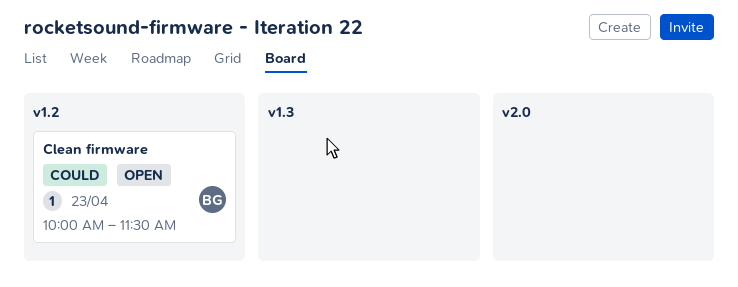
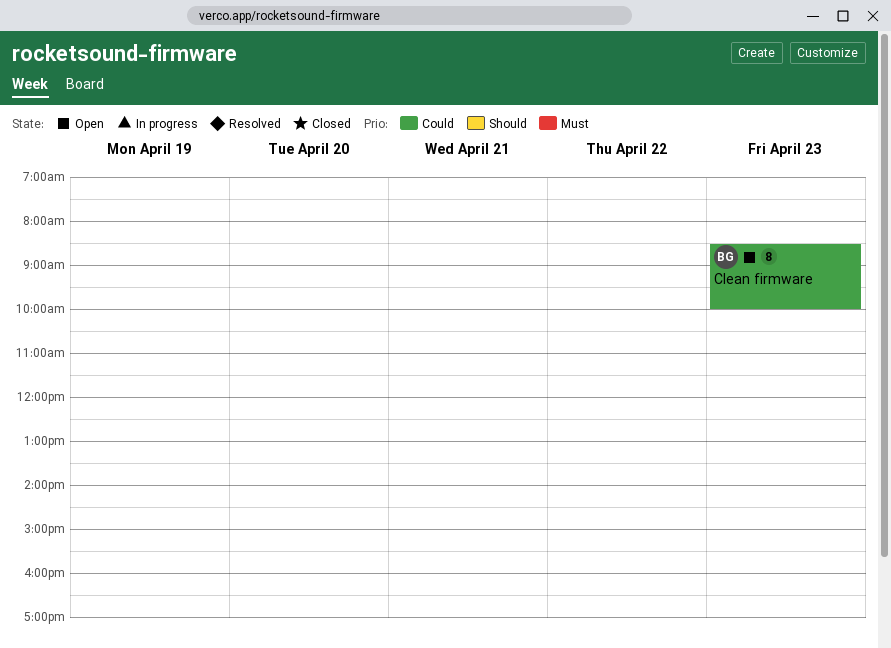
Clean firmware, estimate: 1 -> 8
Clean firmware, begins: 10:00 -> 08:30
Clean firmware, ends: 11:30 -> 10:00

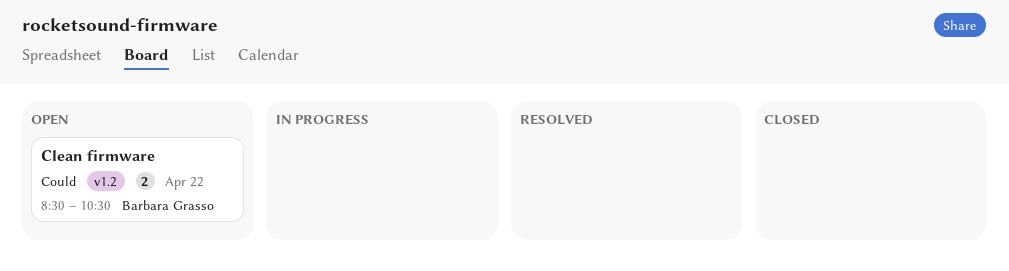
Clean firmware, estimate: 8 -> 2
Clean firmware, day: Apr 23 -> Apr 22
Clean firmware, ends: 10:00 -> 10:30

